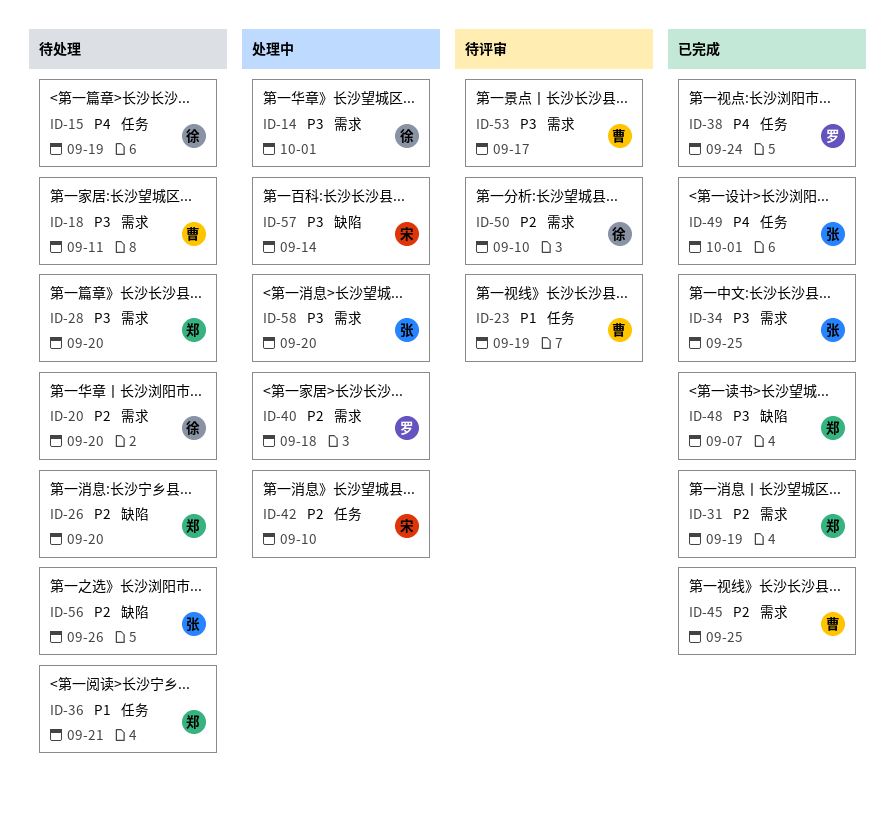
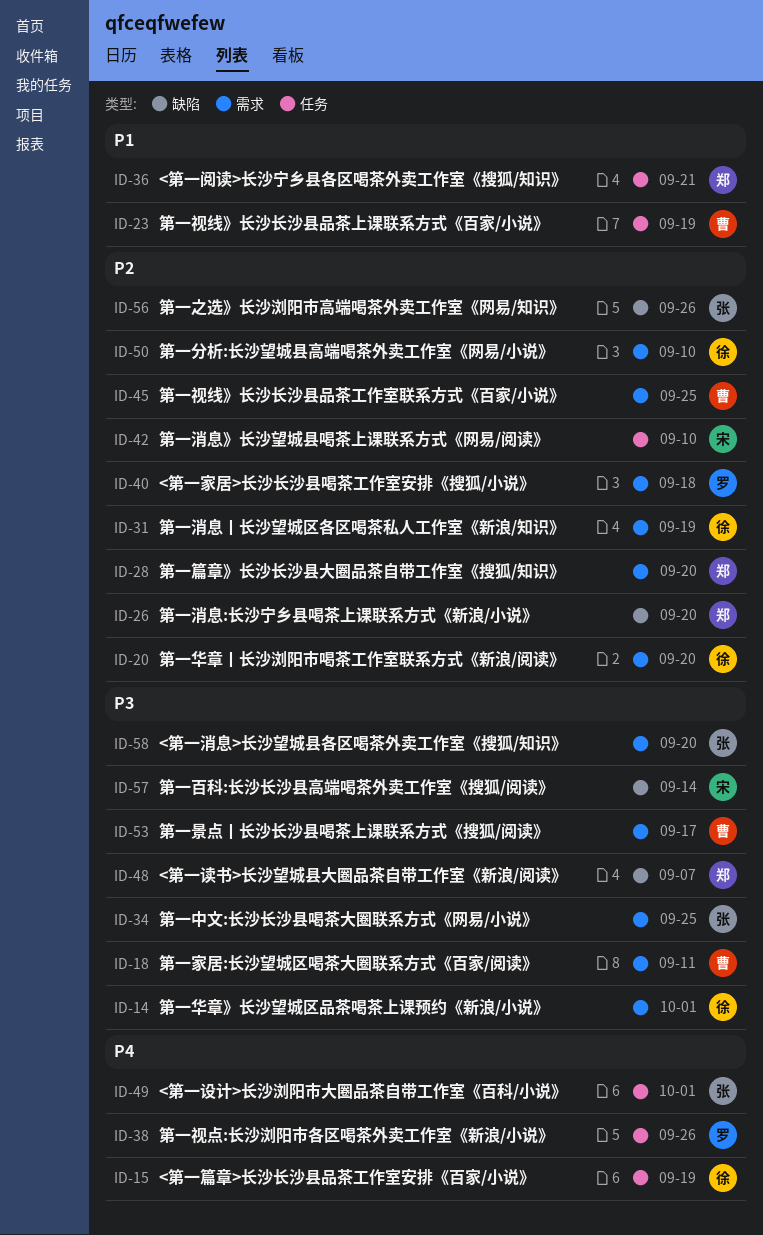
ID-28, priority: P3 -> P2
ID-31, owner: 郑 -> 徐
ID-38, due: Sep 24 -> Sep 26

